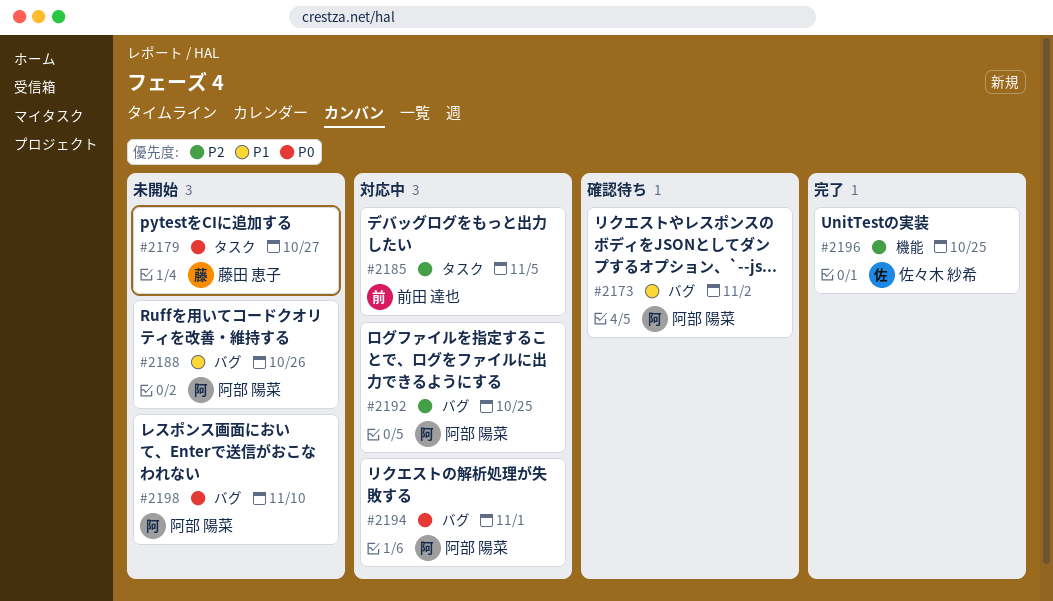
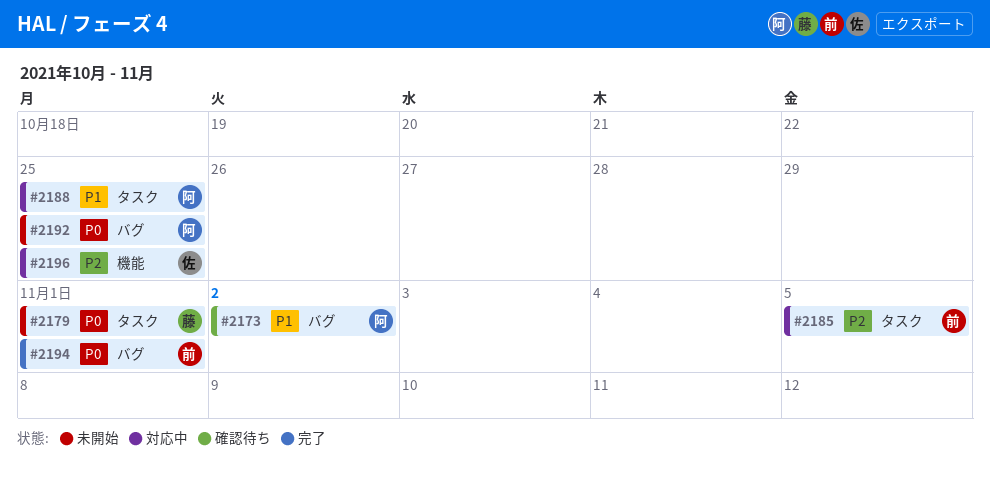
#2179, due: Oct 27 -> Nov 1
#2188, status: 未開始 -> 対応中
#2188, label: バグ -> タスク
#2188, due: Oct 26 -> Oct 25
#2192, status: 対応中 -> 未開始
#2192, priority: P2 -> P0
#2194, status: 対応中 -> 完了
#2194, owner: 阿部 陽菜 -> 前田 達也
#2196, status: 完了 -> 対応中
#2198: present -> none

